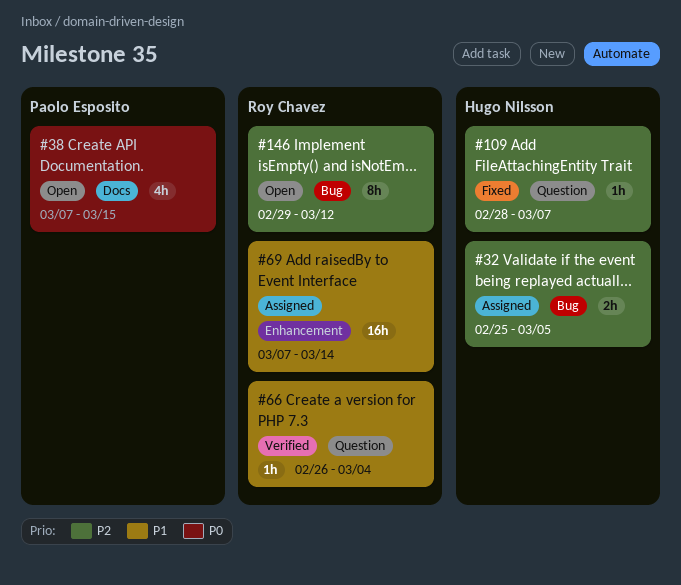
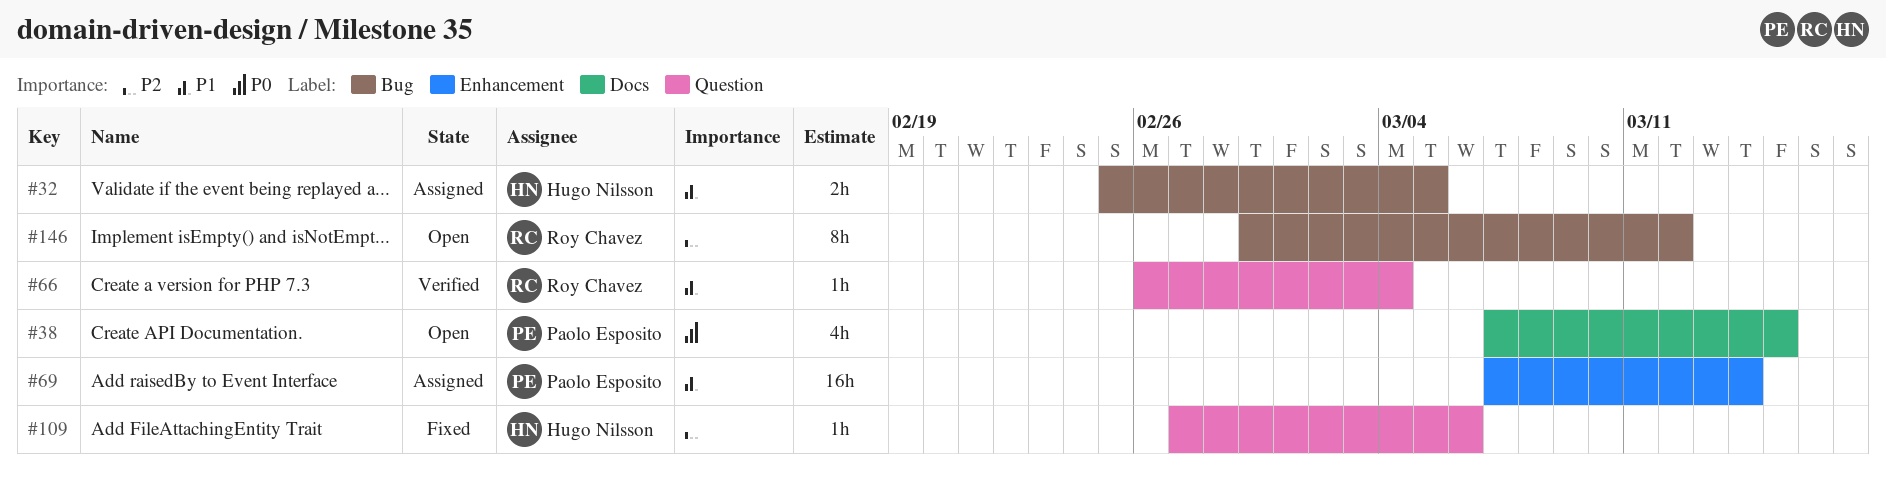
#32, priority: P2 -> P1
#69, owner: Roy Chavez -> Paolo Esposito
#109, start: Feb 28 -> Feb 27
#109, due: Mar 7 -> Mar 6

